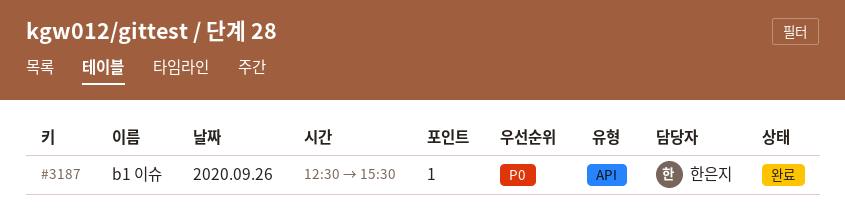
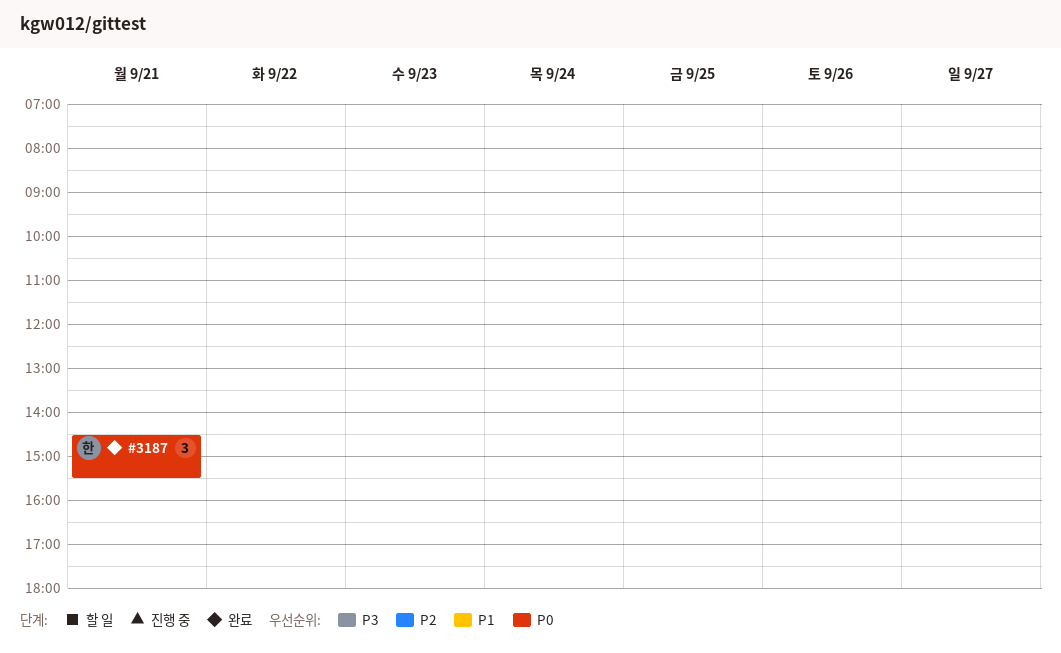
#3187, estimate: 1 -> 3
#3187, day: Sep 26 -> Sep 21
#3187, begins: 12:30 -> 14:30

